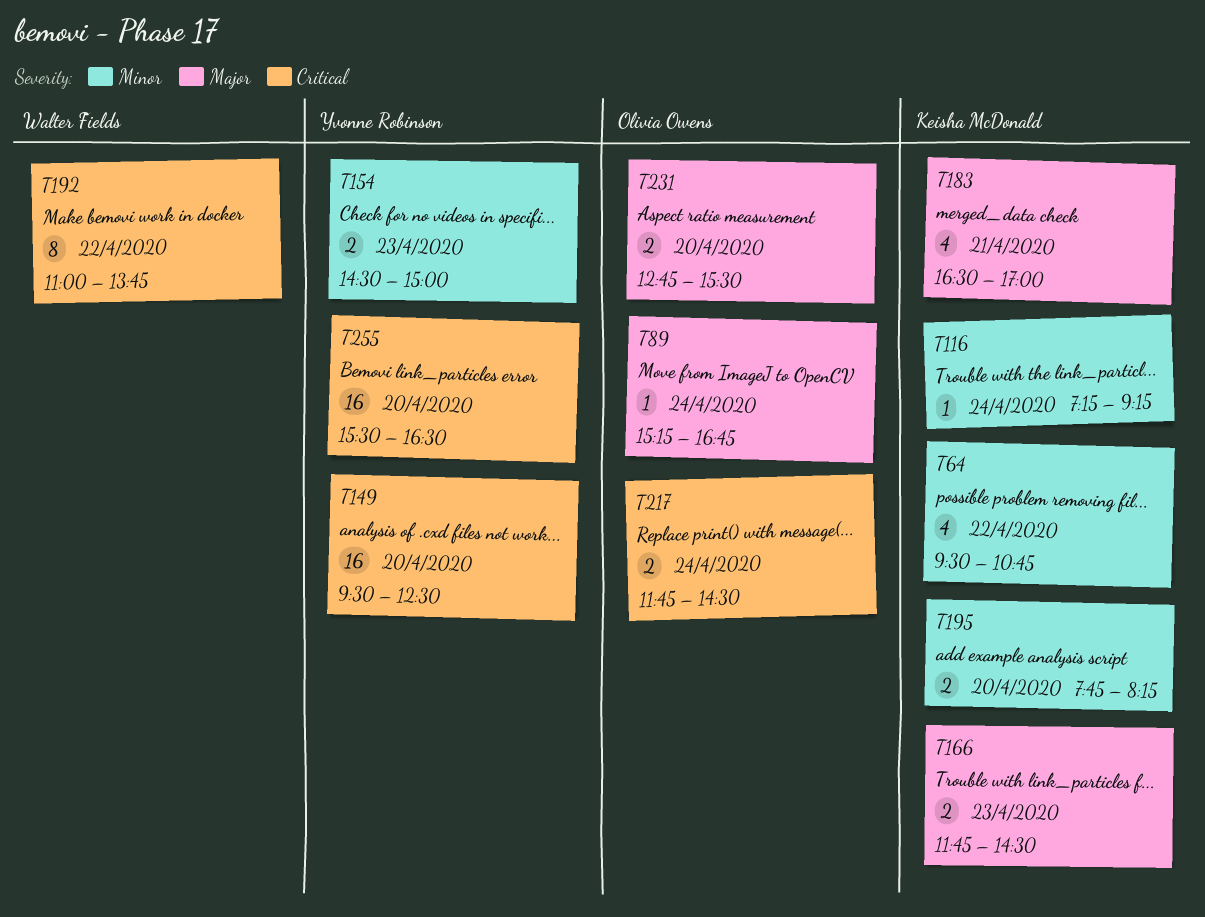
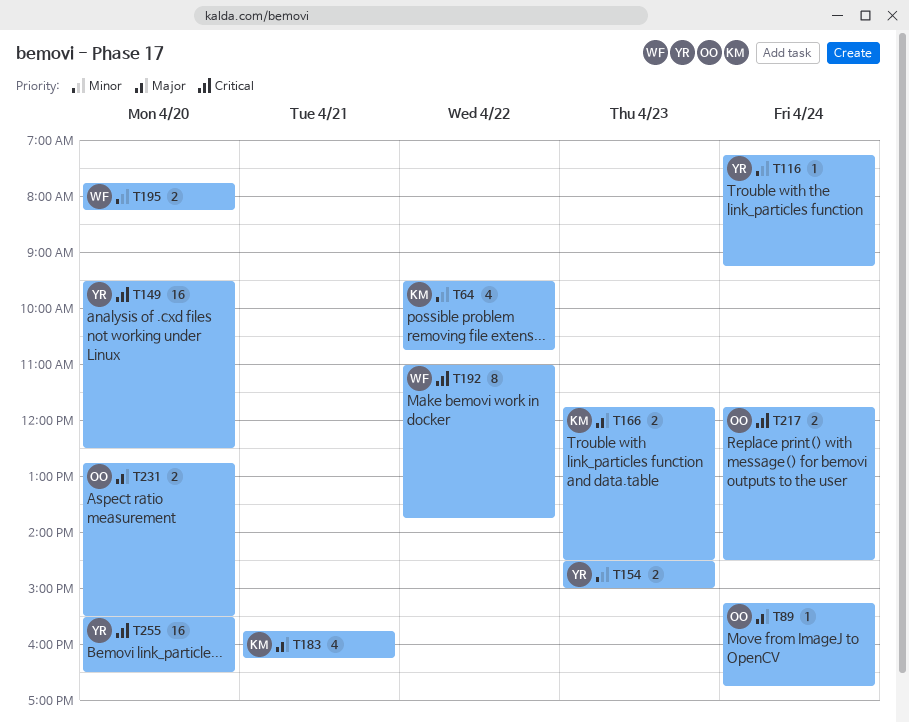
T116, owner: Keisha McDonald -> Yvonne Robinson
T183, begins: 16:30 -> 15:45
T183, ends: 17:00 -> 16:15
T195, owner: Keisha McDonald -> Walter Fields

